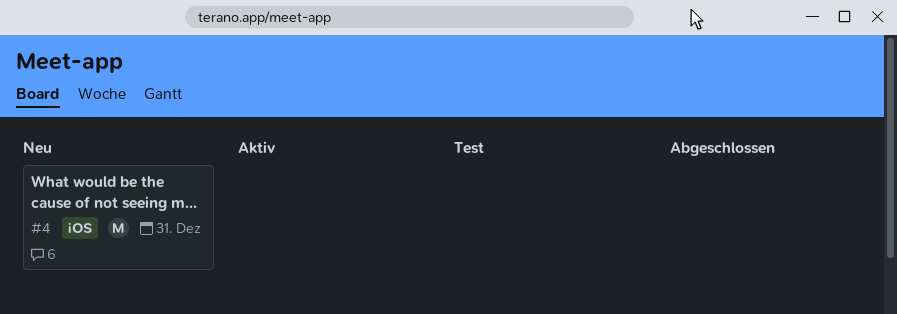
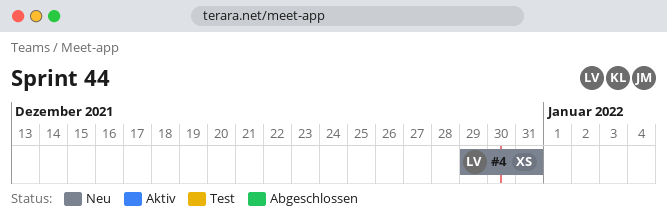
#4, estimate: M -> XS

